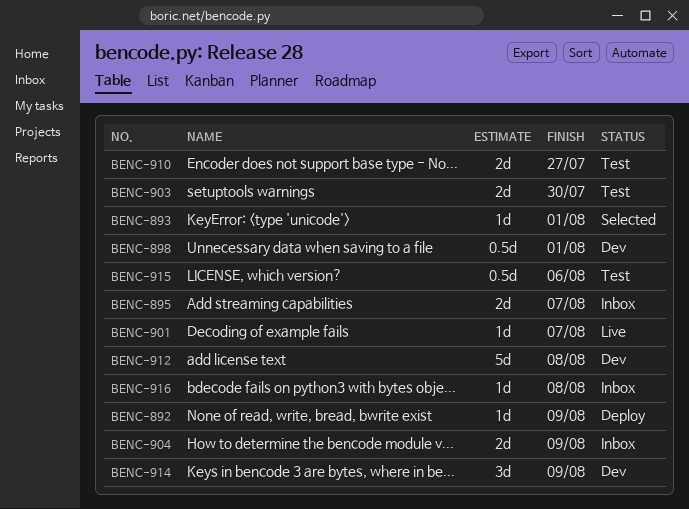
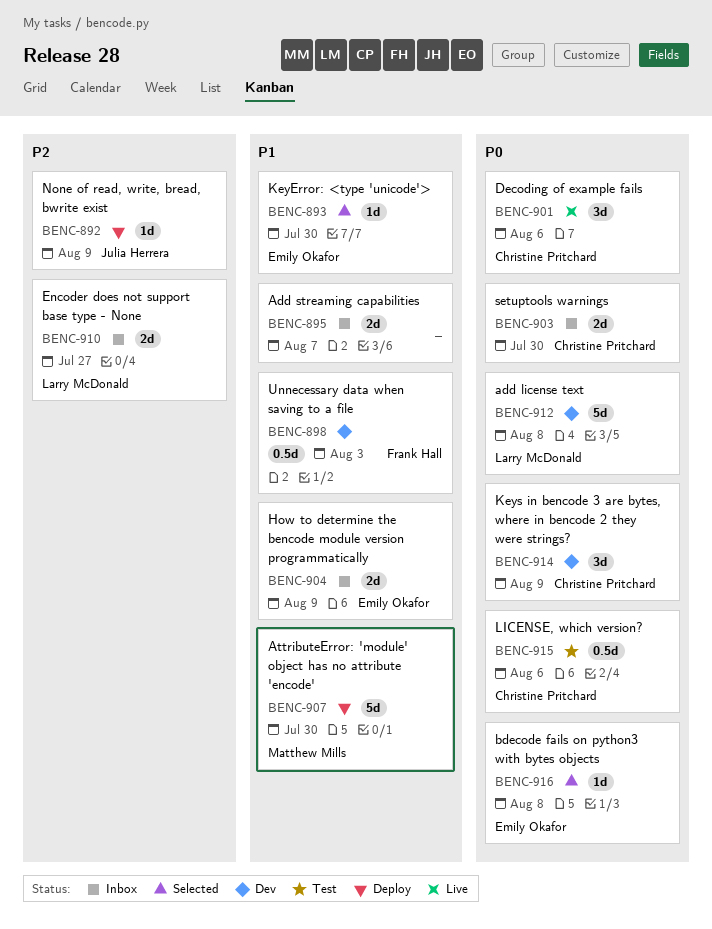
BENC-893, due: Aug 1 -> Jul 30
BENC-898, due: Aug 1 -> Aug 3
BENC-901, estimate: 1d -> 3d
BENC-901, due: Aug 7 -> Aug 6
BENC-903, status: Test -> Inbox
BENC-907: none -> present
BENC-910, status: Test -> Inbox
BENC-916, status: Inbox -> Selected

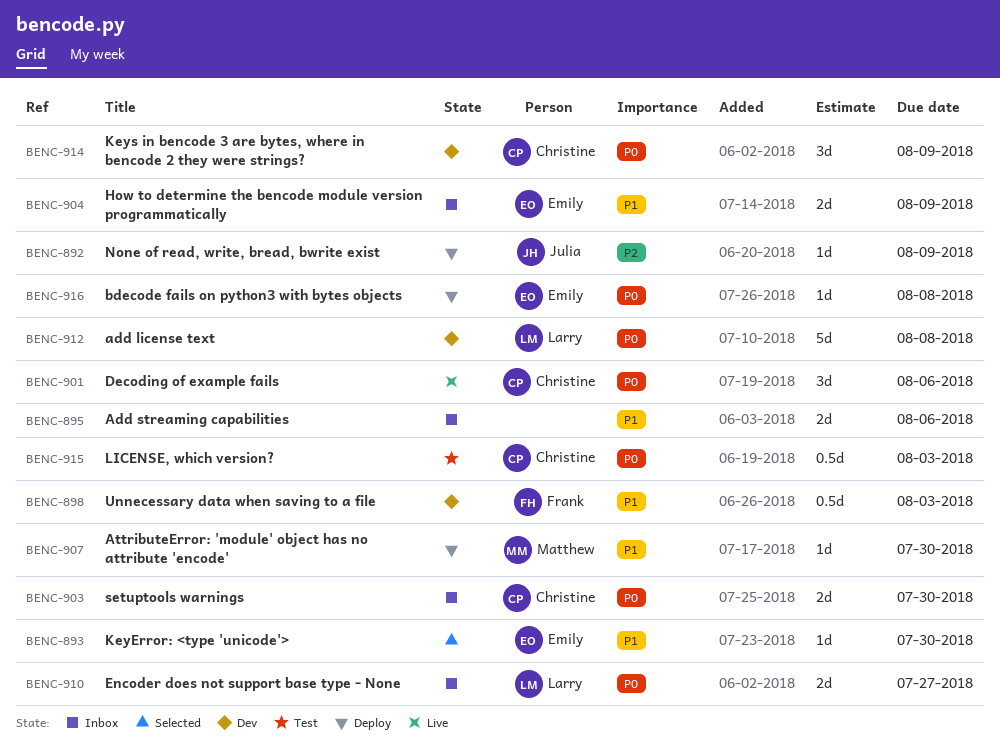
BENC-895, due: Aug 7 -> Aug 6
BENC-907, estimate: 5d -> 1d
BENC-910, priority: P2 -> P0
BENC-915, due: Aug 6 -> Aug 3
BENC-916, status: Selected -> Deploy

